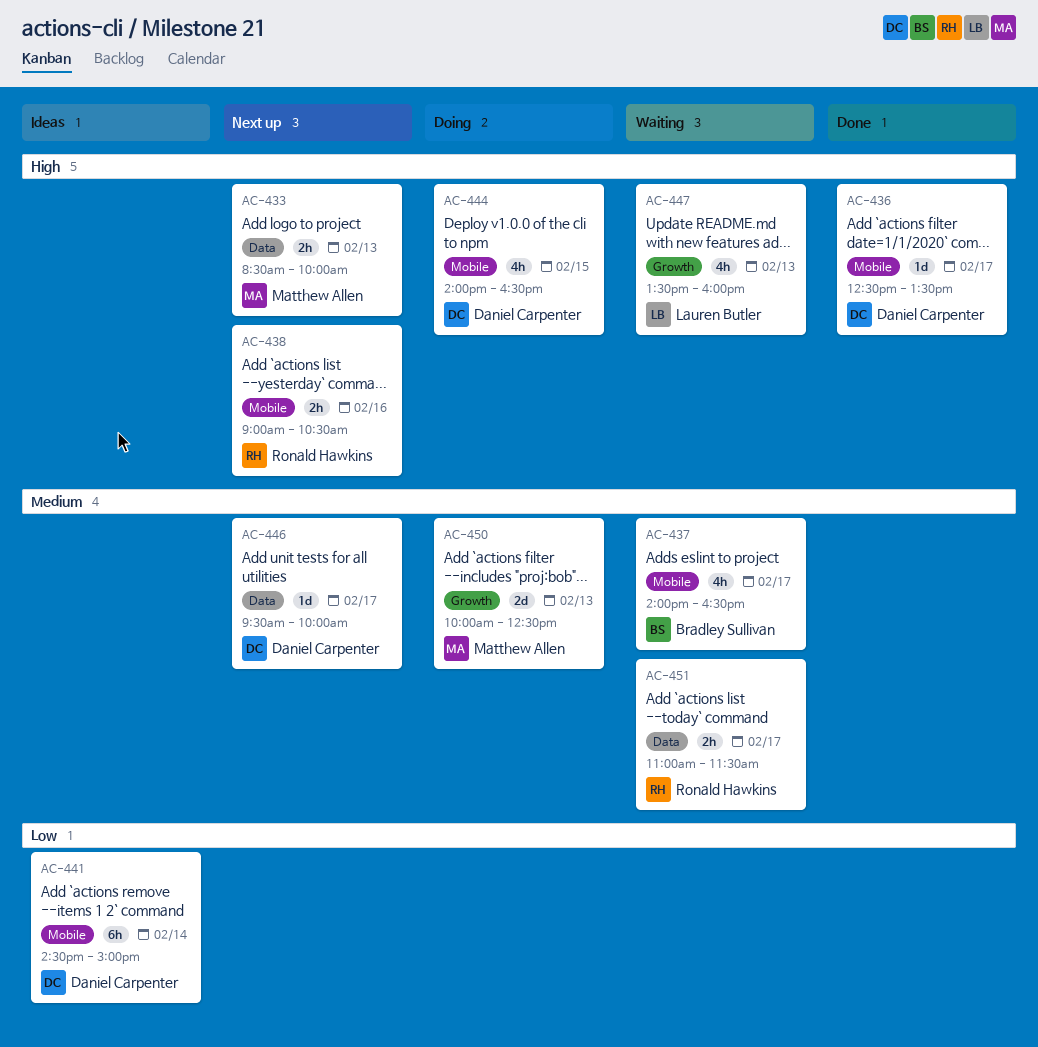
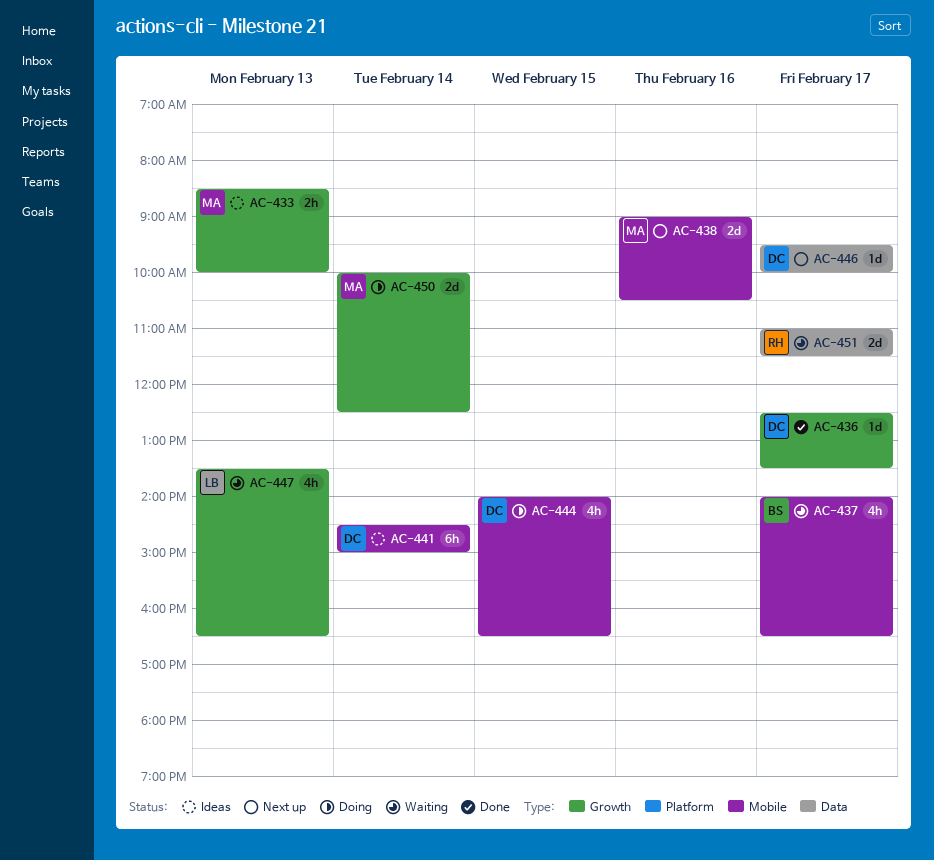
AC-433, status: Next up -> Ideas
AC-433, label: Data -> Growth
AC-436, label: Mobile -> Growth
AC-438, owner: Ronald Hawkins -> Matthew Allen
AC-438, estimate: 2h -> 2d
AC-447, ends: 16:00 -> 16:30
AC-450, day: Feb 13 -> Feb 14
AC-451, estimate: 2h -> 2d

